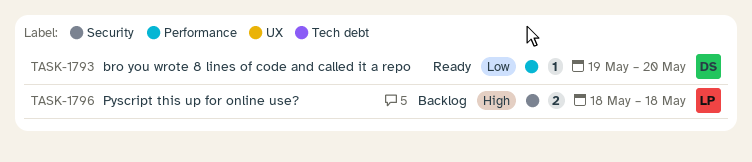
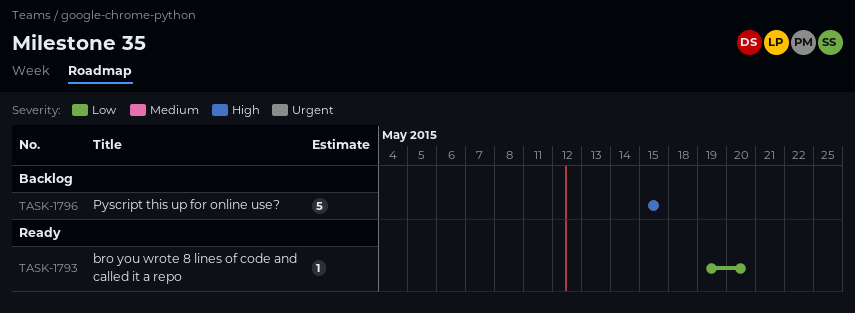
TASK-1796, estimate: 2 -> 5
TASK-1796, start: May 18 -> May 15
TASK-1796, due: May 18 -> May 15

